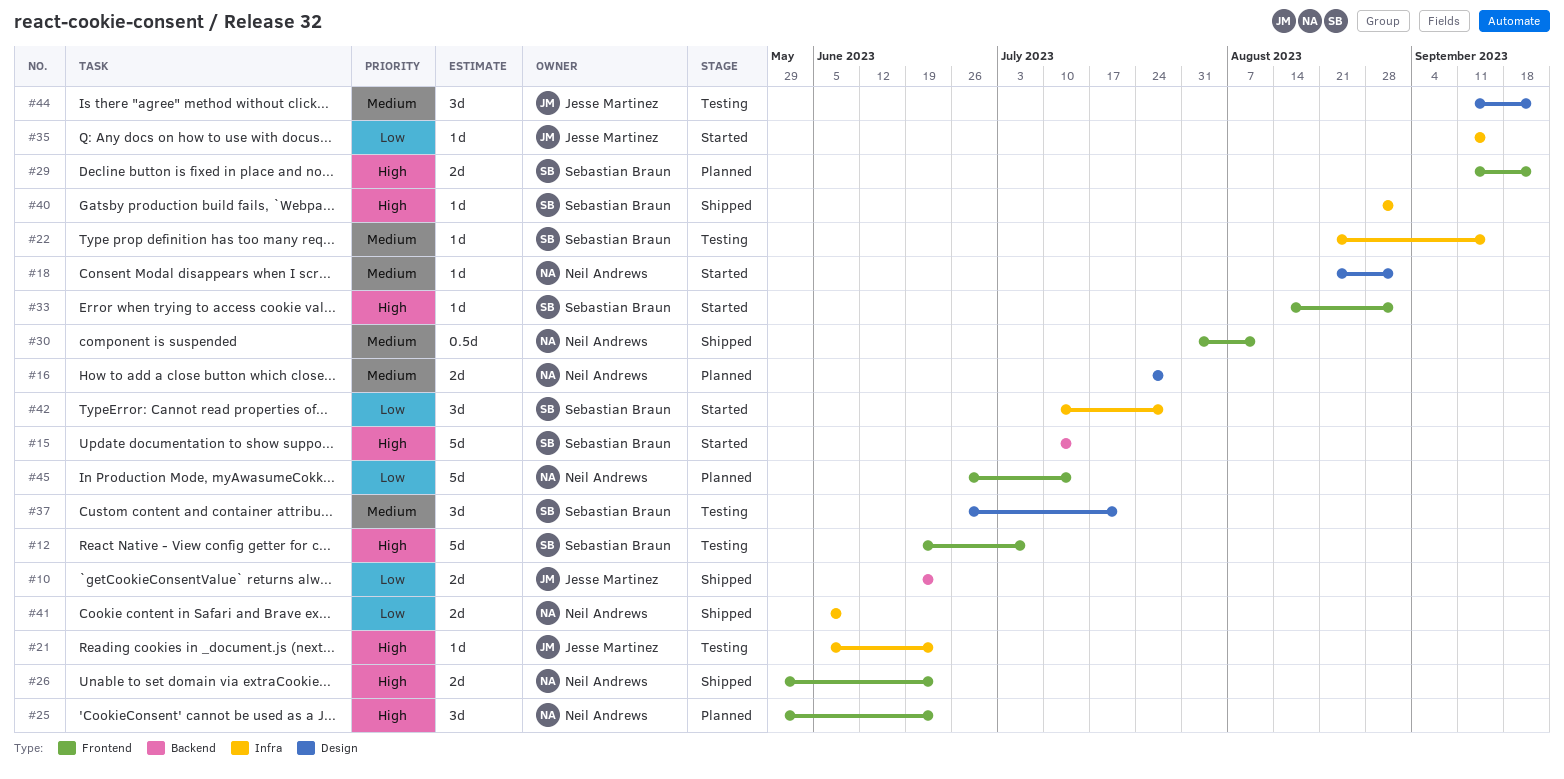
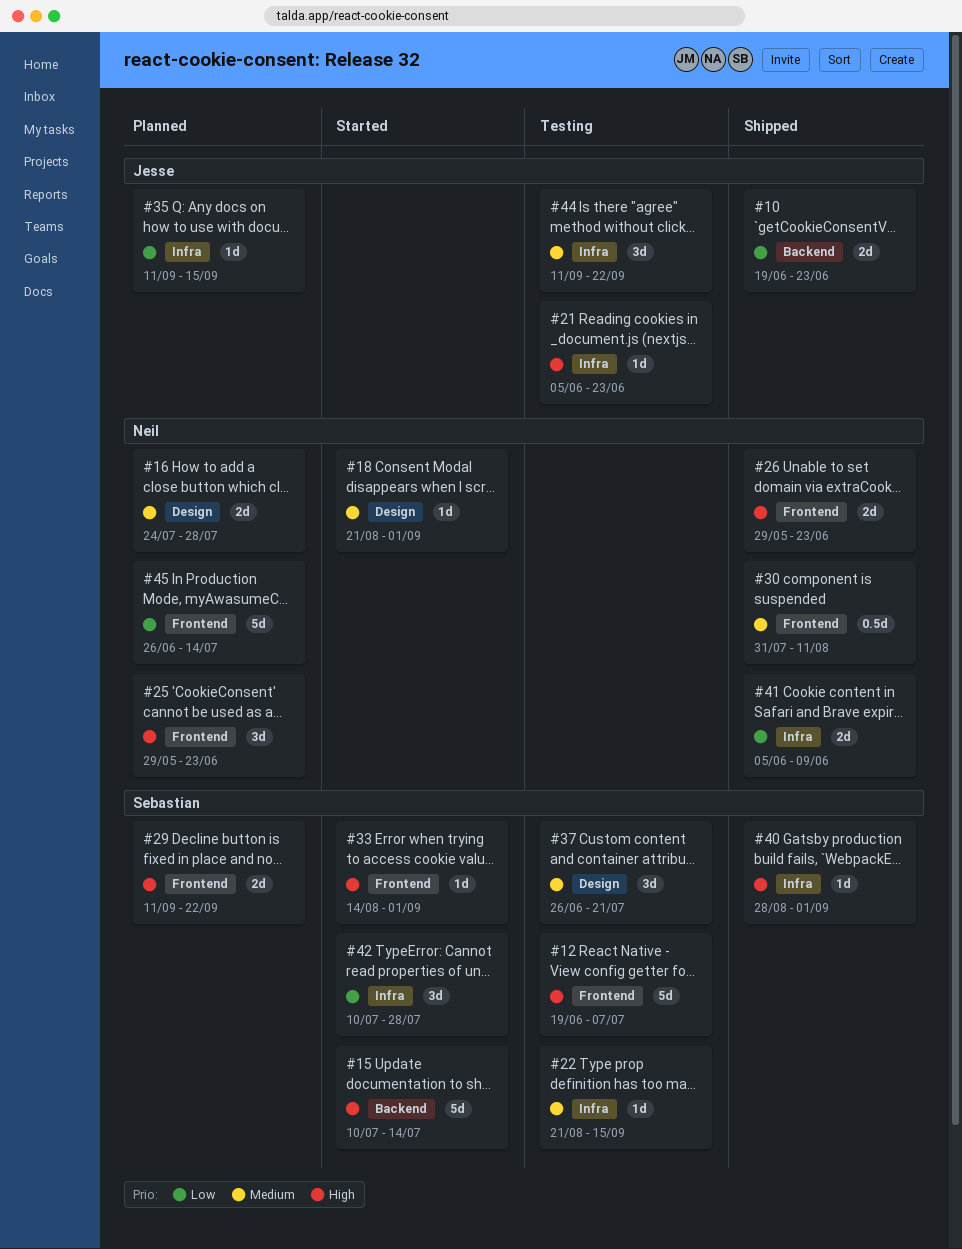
#35, status: Started -> Planned
#44, label: Design -> Infra

